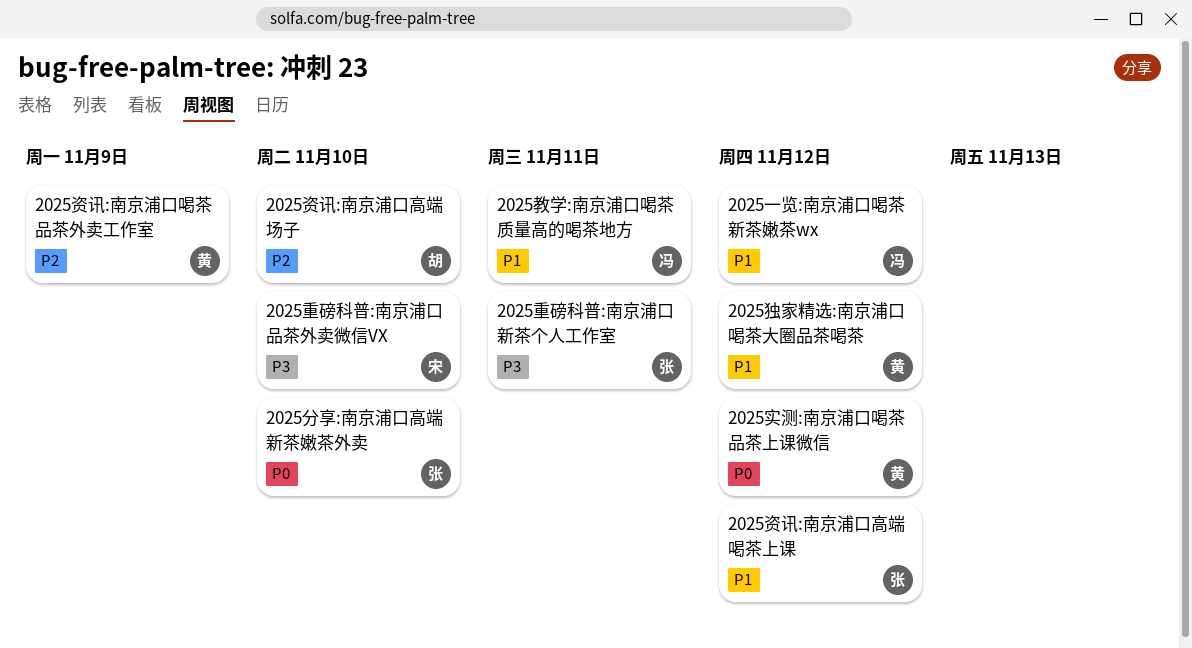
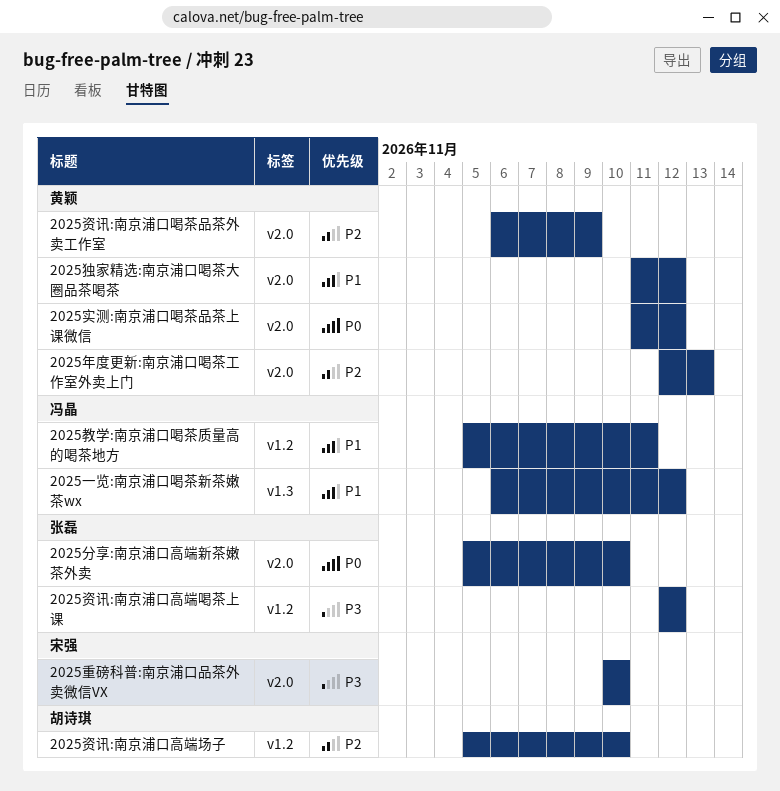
2025年度更新:南京浦口喝茶工作室外卖上门: none -> present
2025资讯:南京浦口高端喝茶上课, priority: P1 -> P3
2025重磅科普:南京浦口新茶个人工作室: present -> none

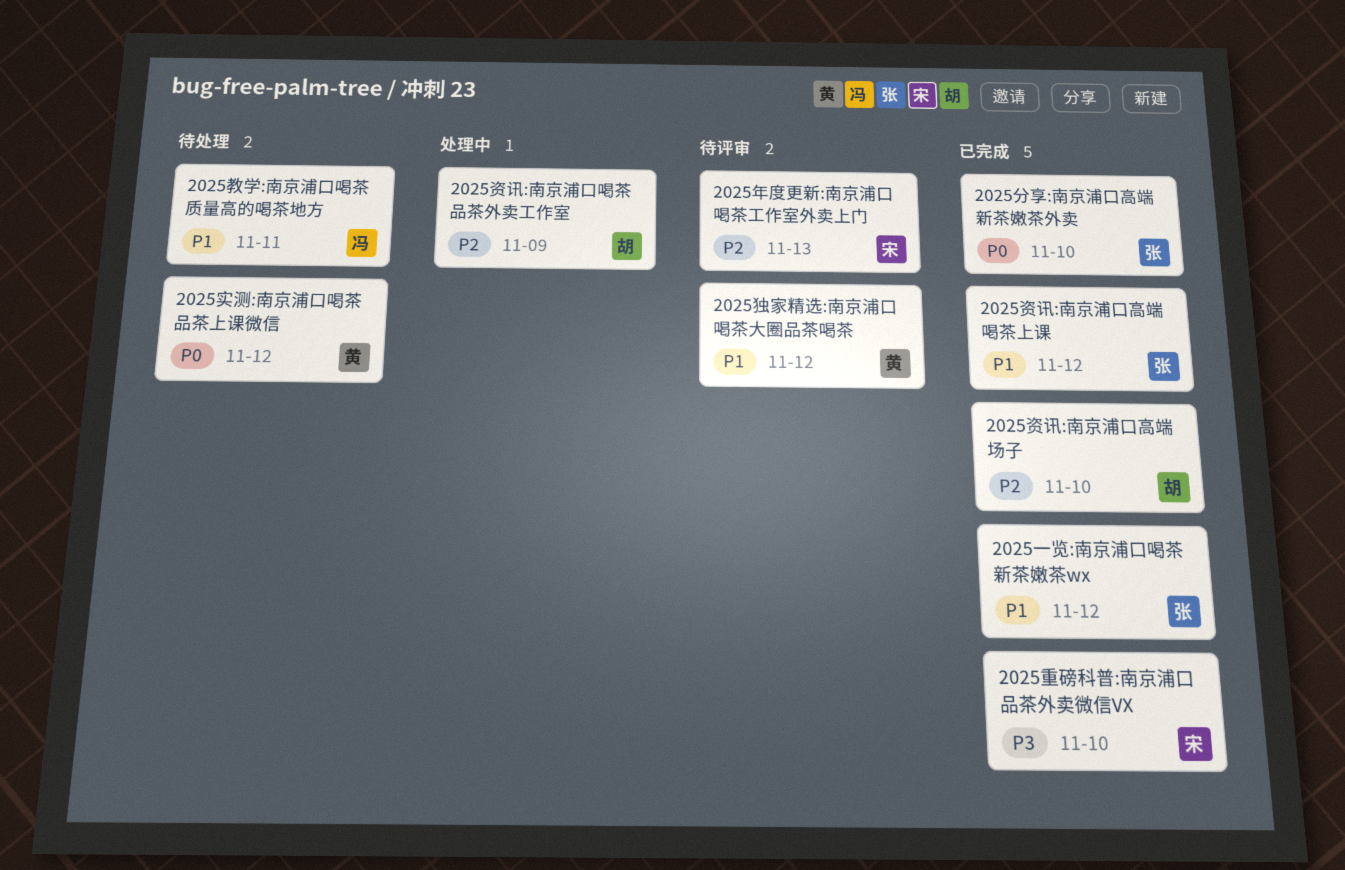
2025一览:南京浦口喝茶新茶嫩茶wx, owner: 冯晶 -> 张磊
2025年度更新:南京浦口喝茶工作室外卖上门, owner: 黄颖 -> 宋强
2025资讯:南京浦口喝茶品茶外卖工作室, owner: 黄颖 -> 胡诗琪
2025资讯:南京浦口高端喝茶上课, priority: P3 -> P1

